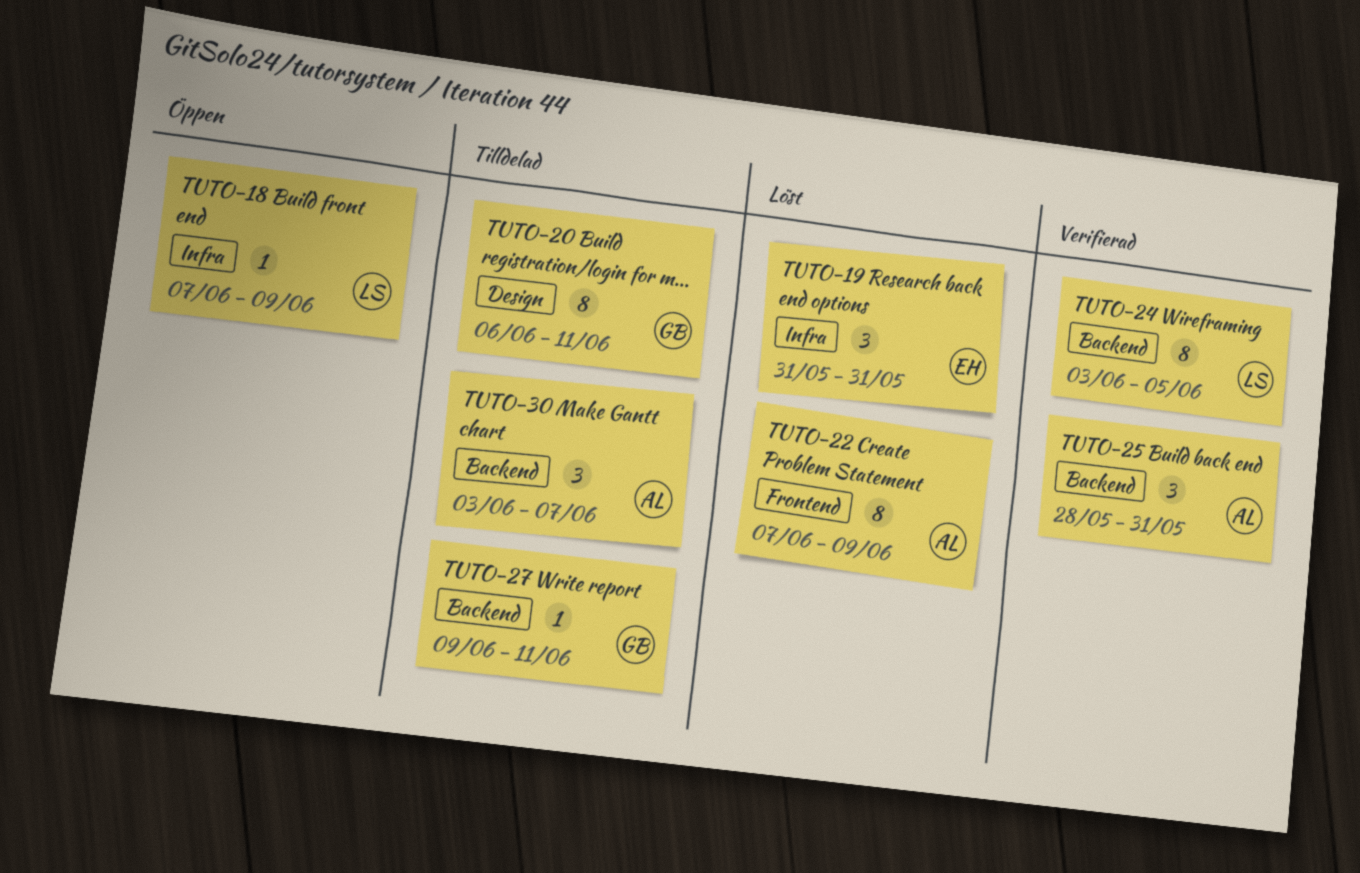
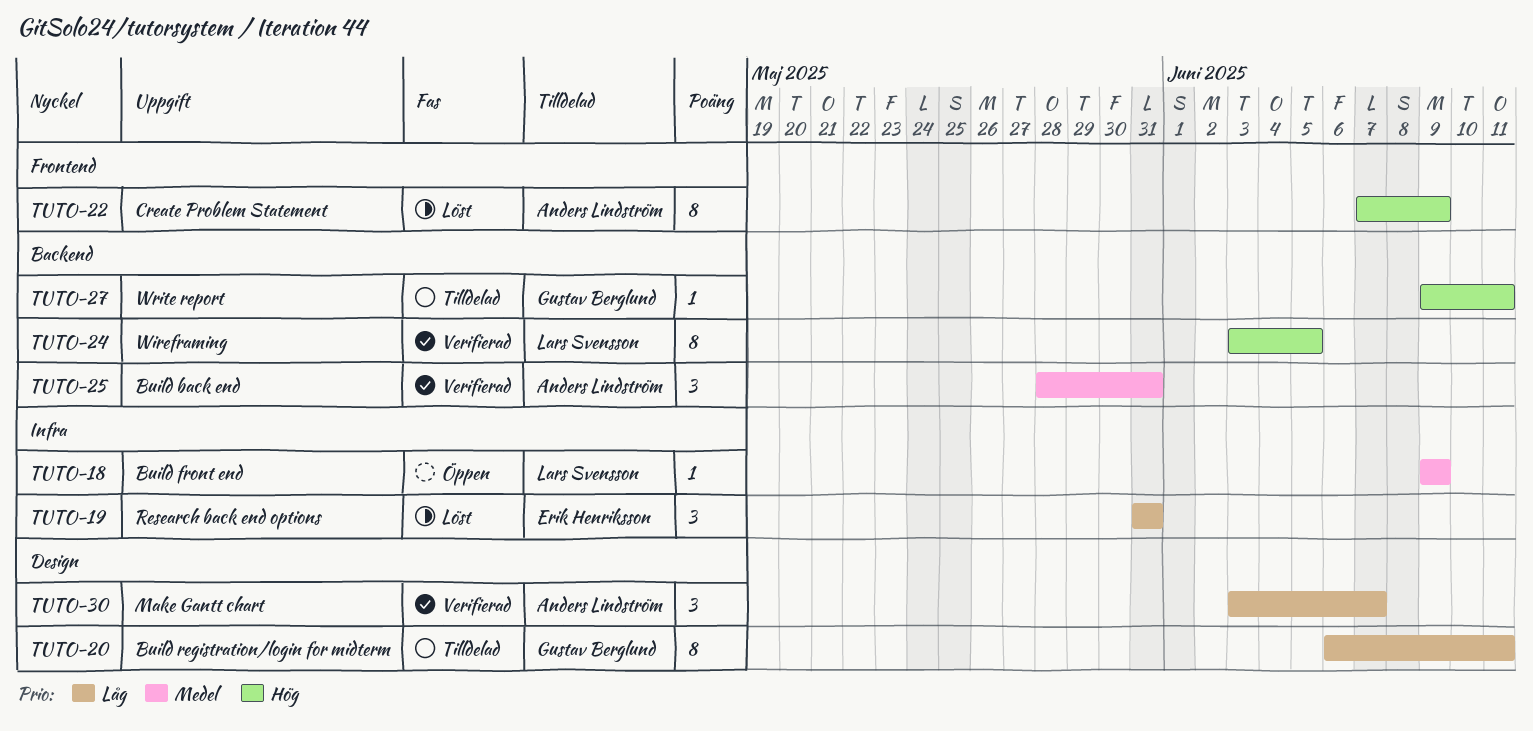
TUTO-18, start: Jun 7 -> Jun 9
TUTO-30, status: Tilldelad -> Verifierad
TUTO-30, label: Backend -> Design

